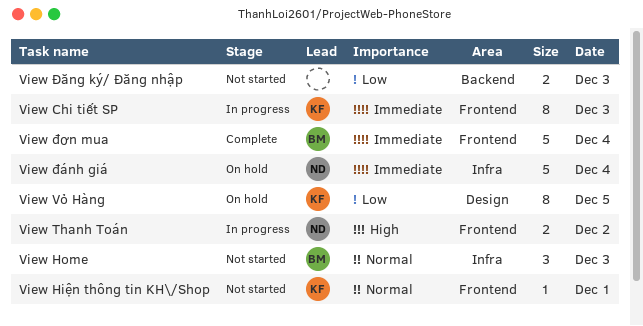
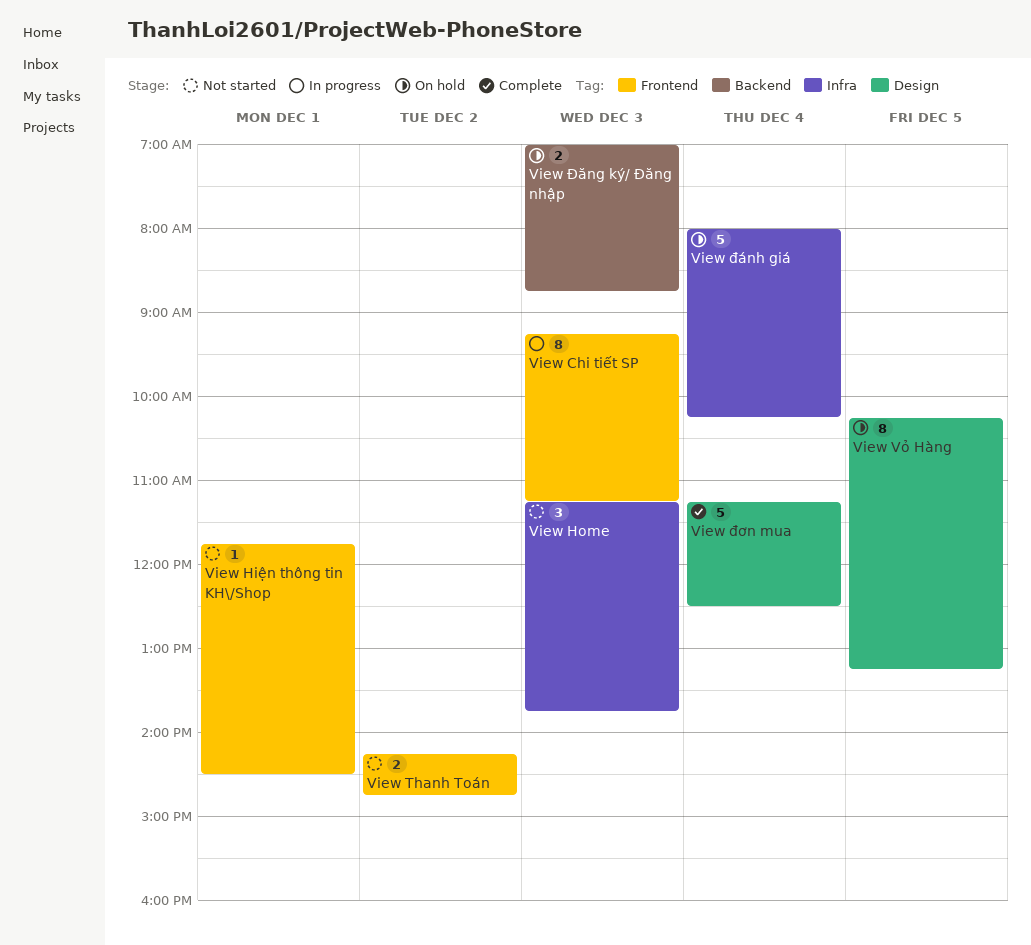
View Thanh Toán, status: In progress -> Not started
View Đăng ký/ Đăng nhập, status: Not started -> On hold
View đơn mua, label: Frontend -> Design

